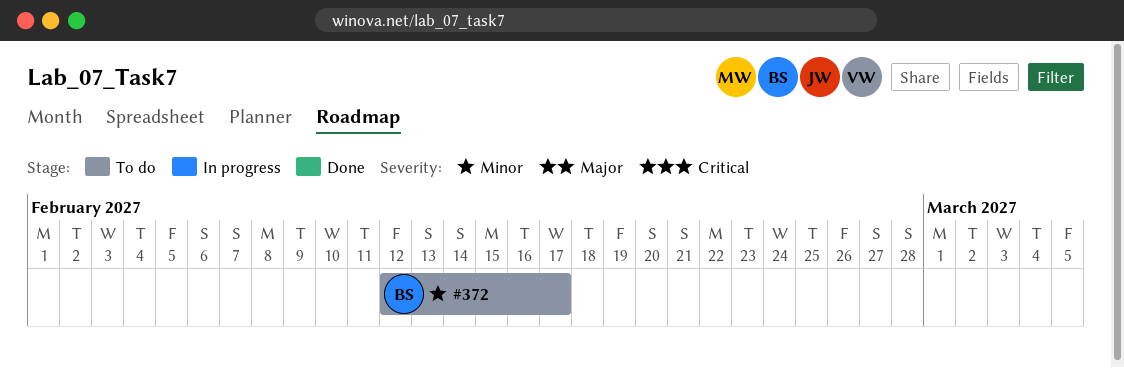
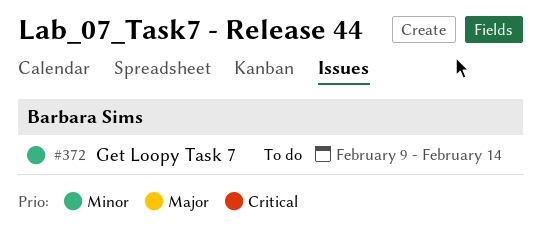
#372, start: Feb 12 -> Feb 9
#372, due: Feb 17 -> Feb 14

